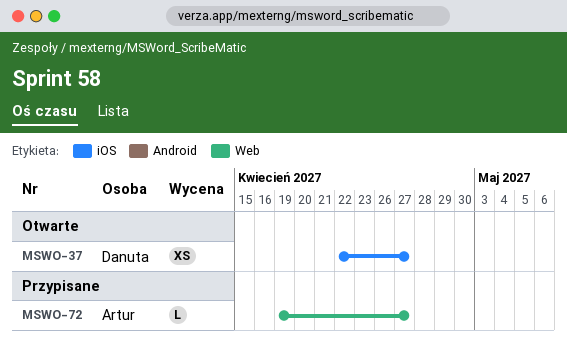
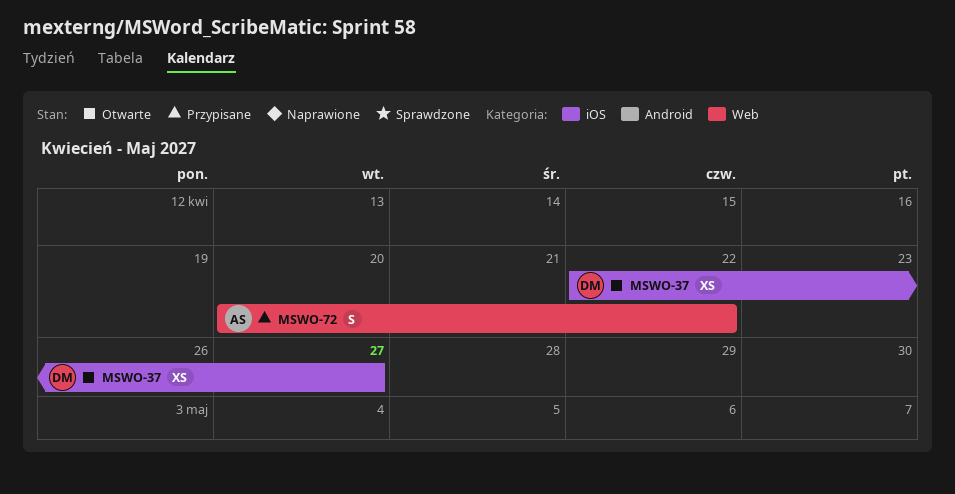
MSWO-72, estimate: L -> S
MSWO-72, start: Apr 19 -> Apr 20
MSWO-72, due: Apr 27 -> Apr 22

